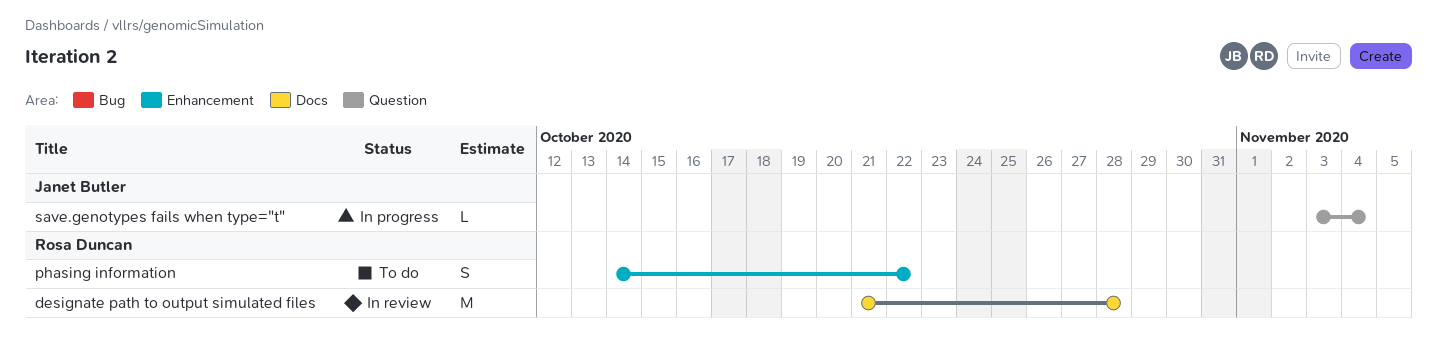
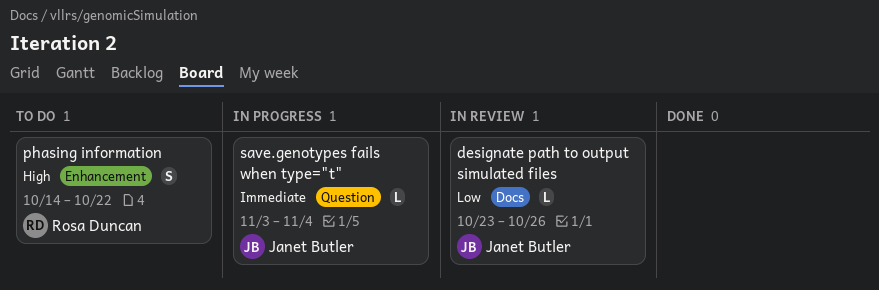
designate path to output simulated files, owner: Rosa Duncan -> Janet Butler
designate path to output simulated files, estimate: M -> L
designate path to output simulated files, start: Oct 21 -> Oct 23
designate path to output simulated files, due: Oct 28 -> Oct 26

